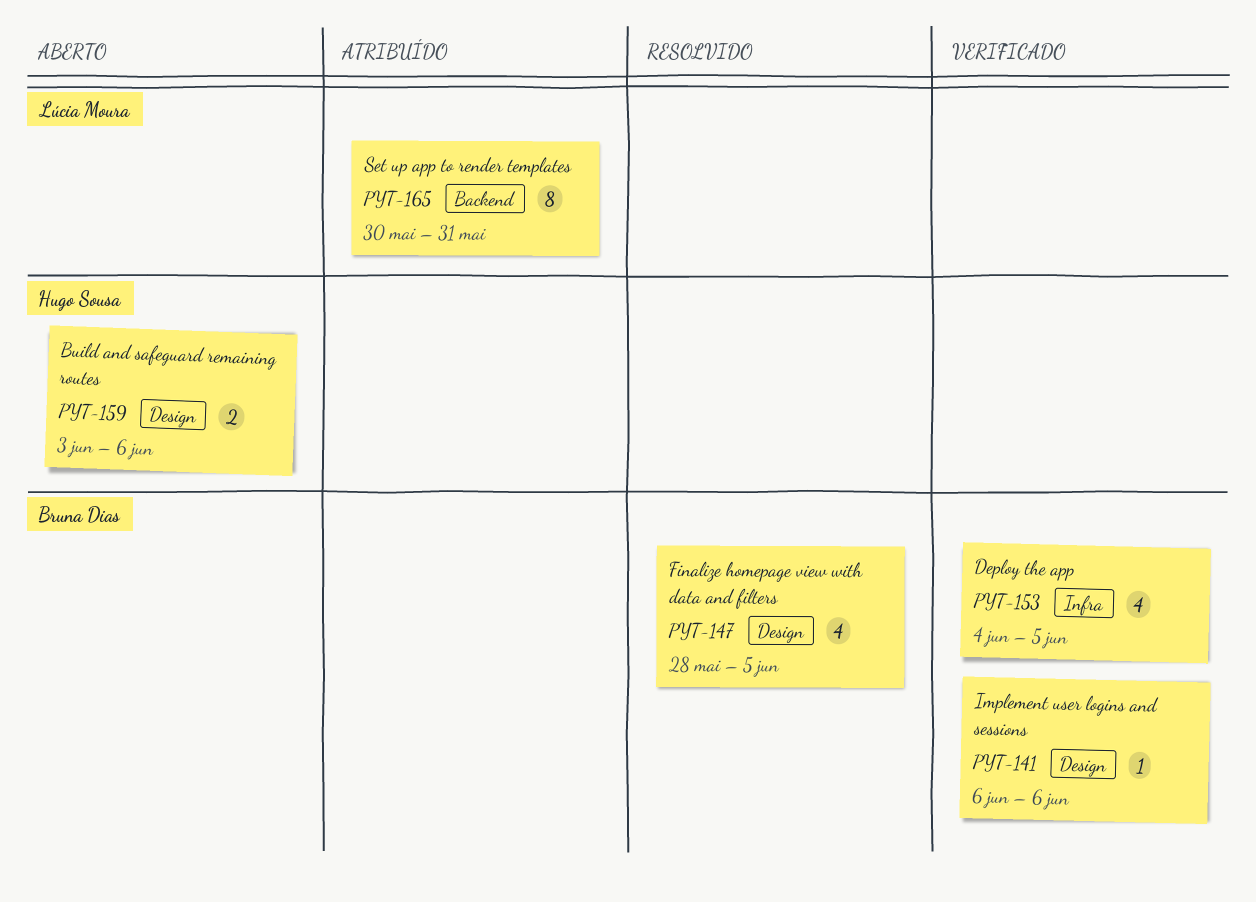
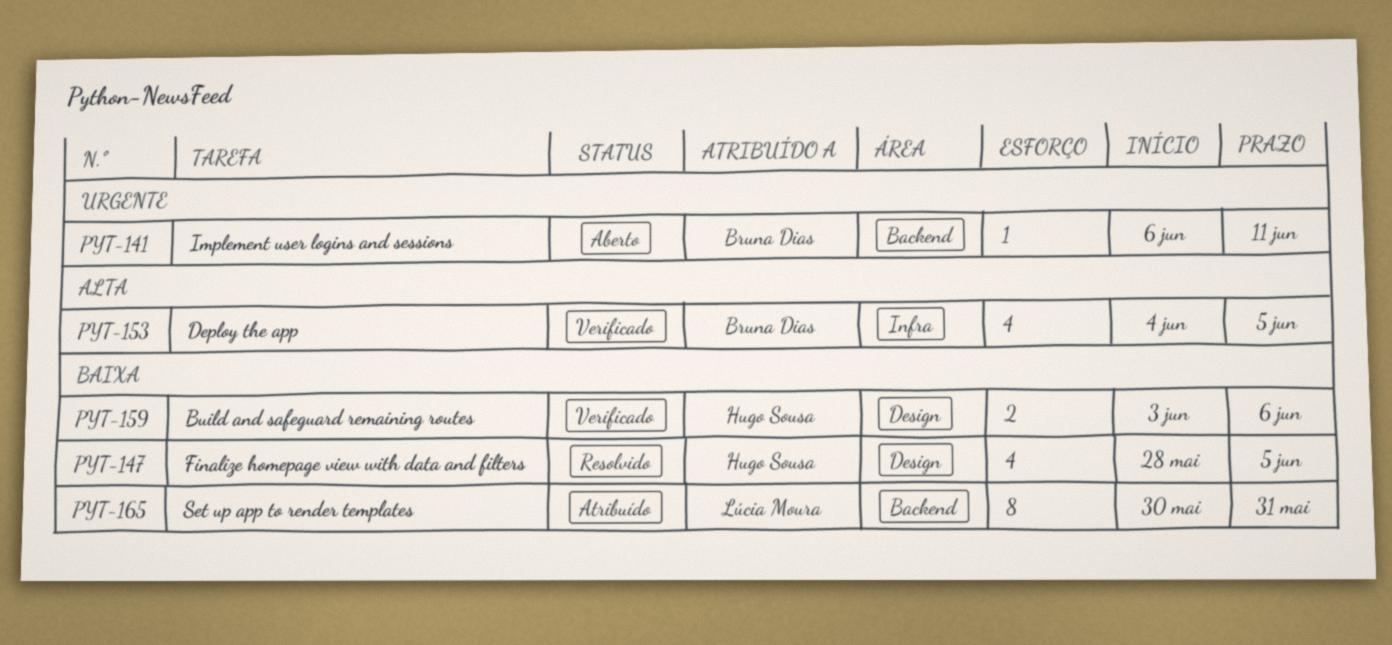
PYT-141, status: Verificado -> Aberto
PYT-141, label: Design -> Backend
PYT-141, due: Jun 6 -> Jun 11
PYT-147, owner: Bruna Dias -> Hugo Sousa
PYT-159, status: Aberto -> Verificado

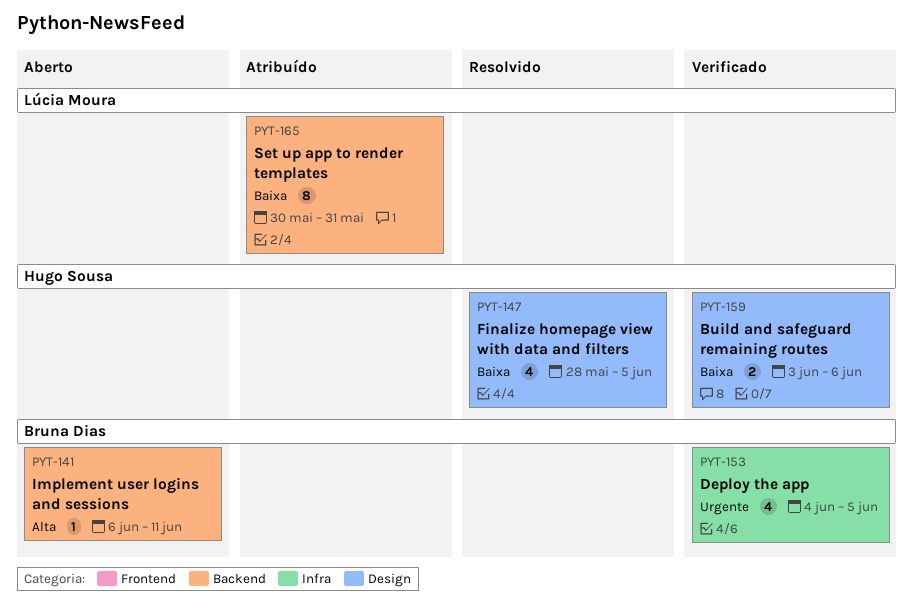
PYT-141, priority: Urgente -> Alta
PYT-153, priority: Alta -> Urgente

